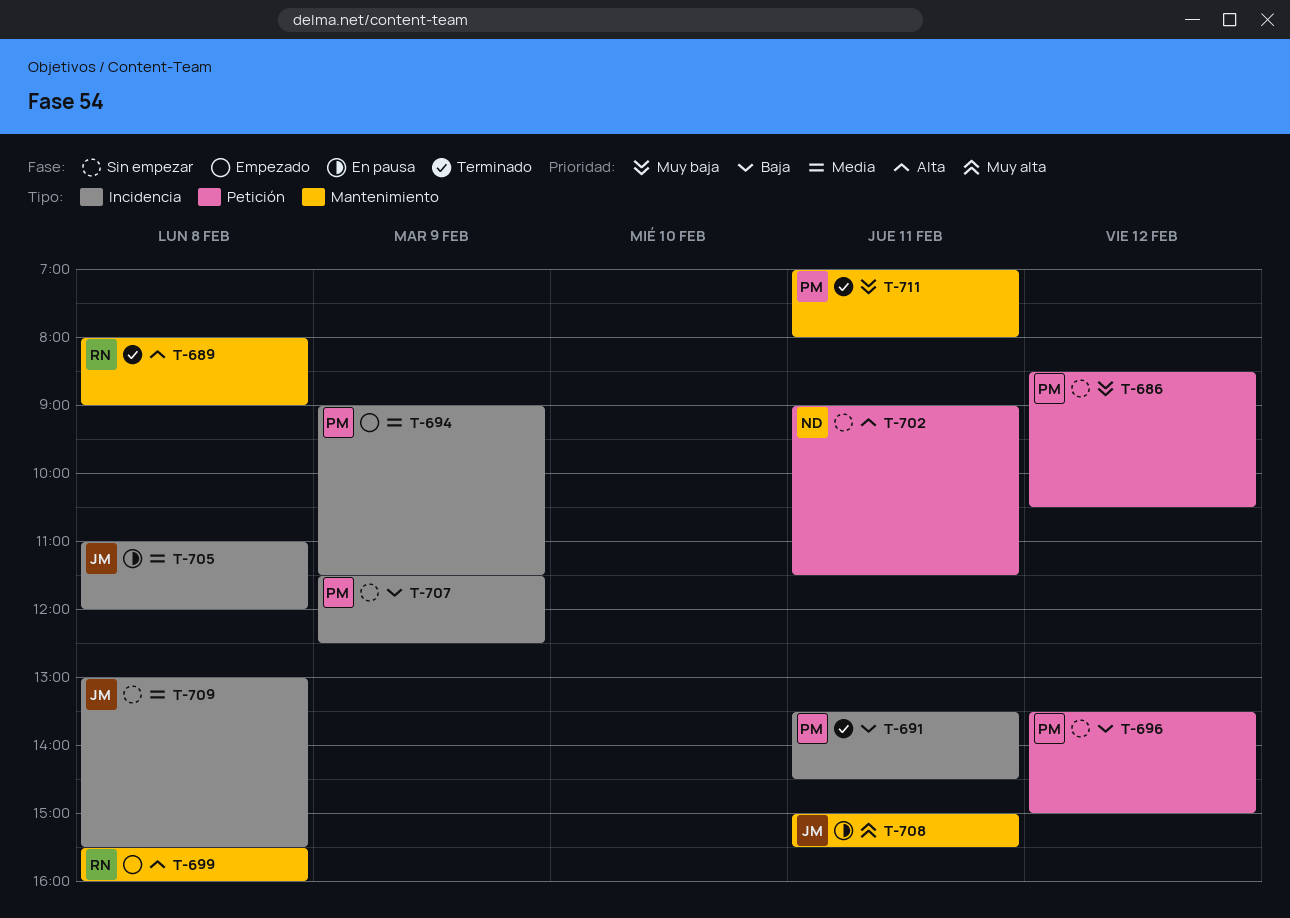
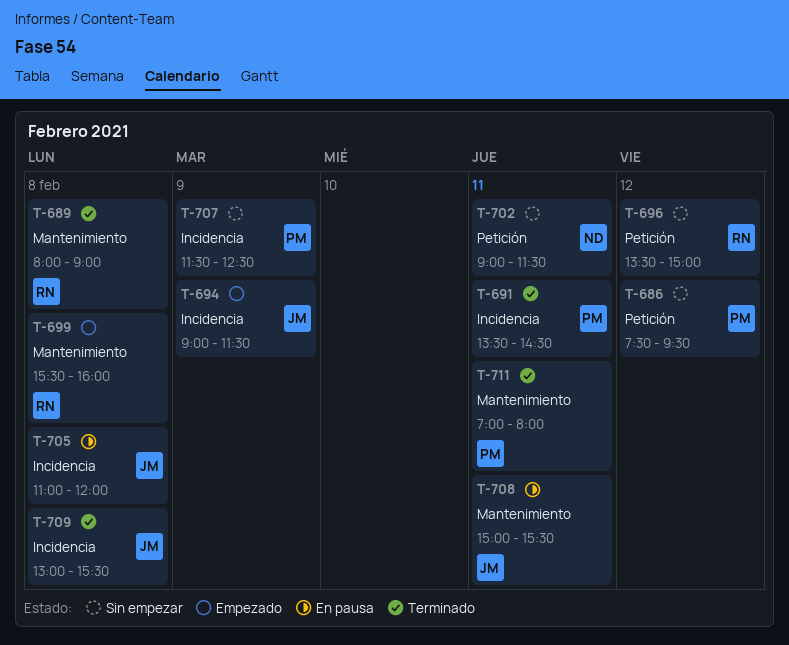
T-686, begins: 08:30 -> 07:30
T-686, ends: 10:30 -> 09:30
T-694, owner: PM -> JM
T-696, owner: PM -> RN
T-709, status: Sin empezar -> Terminado

